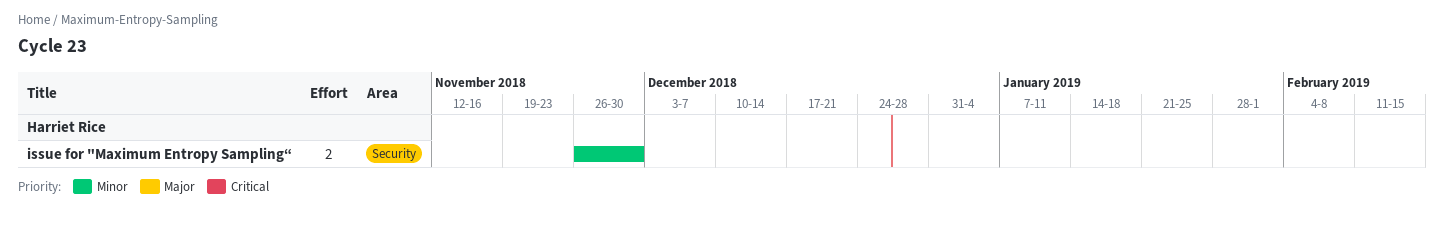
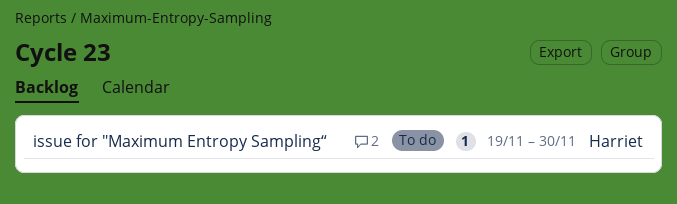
issue for "Maximum Entropy Sampling“, estimate: 2 -> 1
issue for "Maximum Entropy Sampling“, start: Nov 26 -> Nov 19

